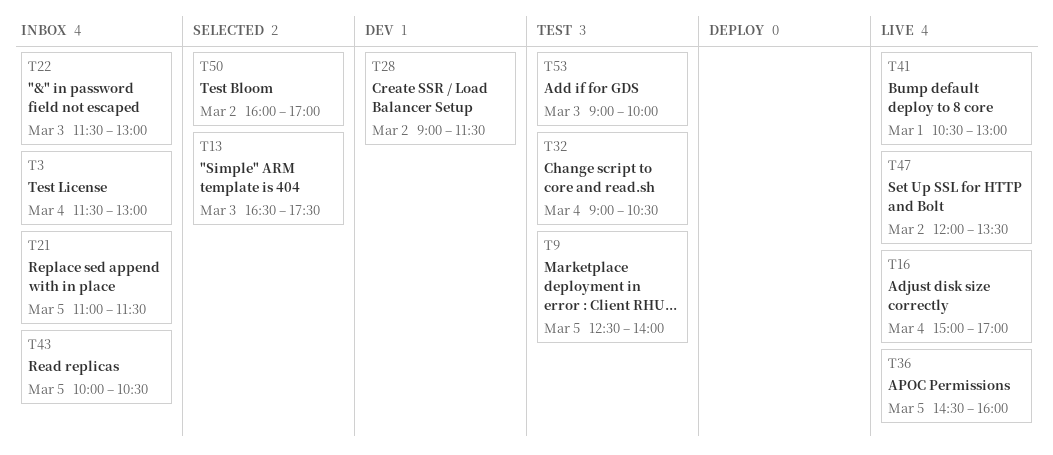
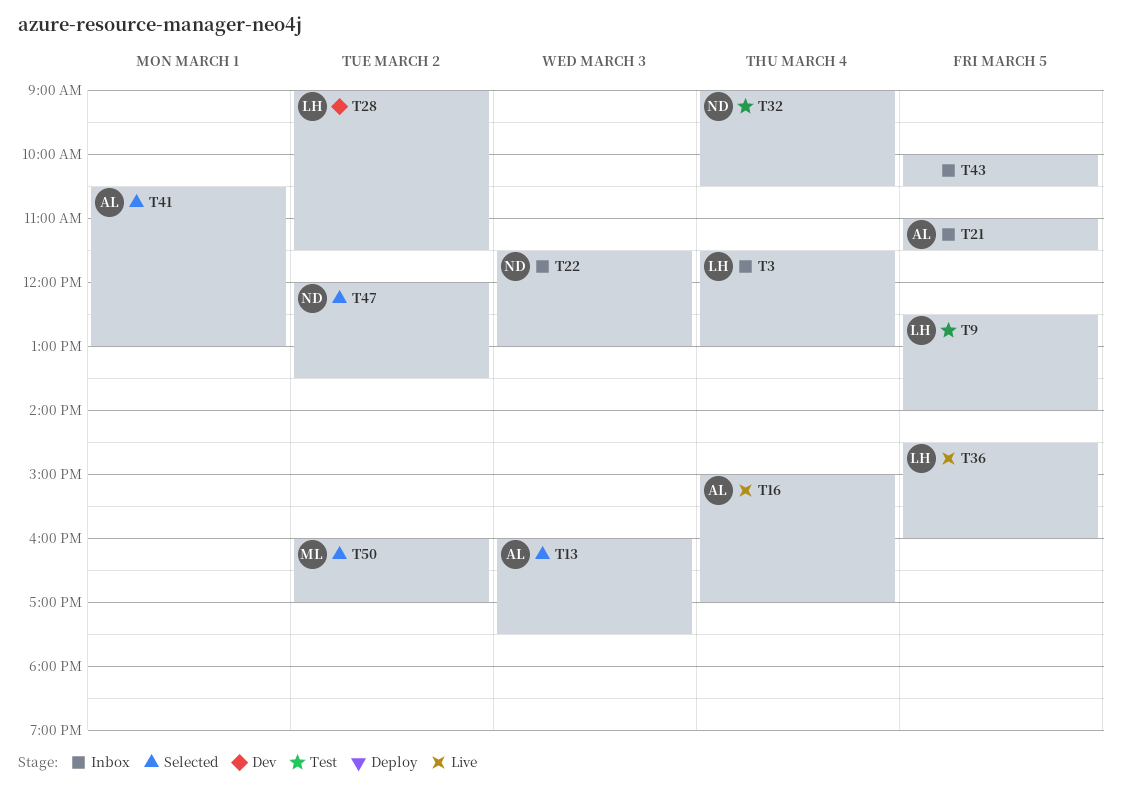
T13, begins: 16:30 -> 16:00
T41, status: Live -> Selected
T47, status: Live -> Selected
T53: present -> none

